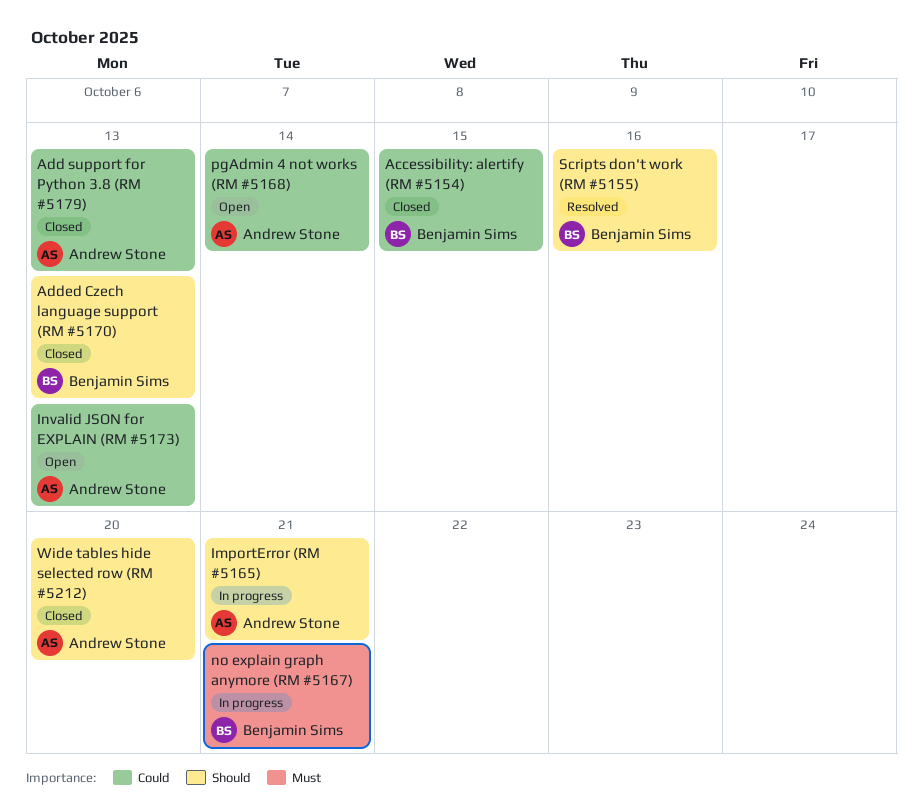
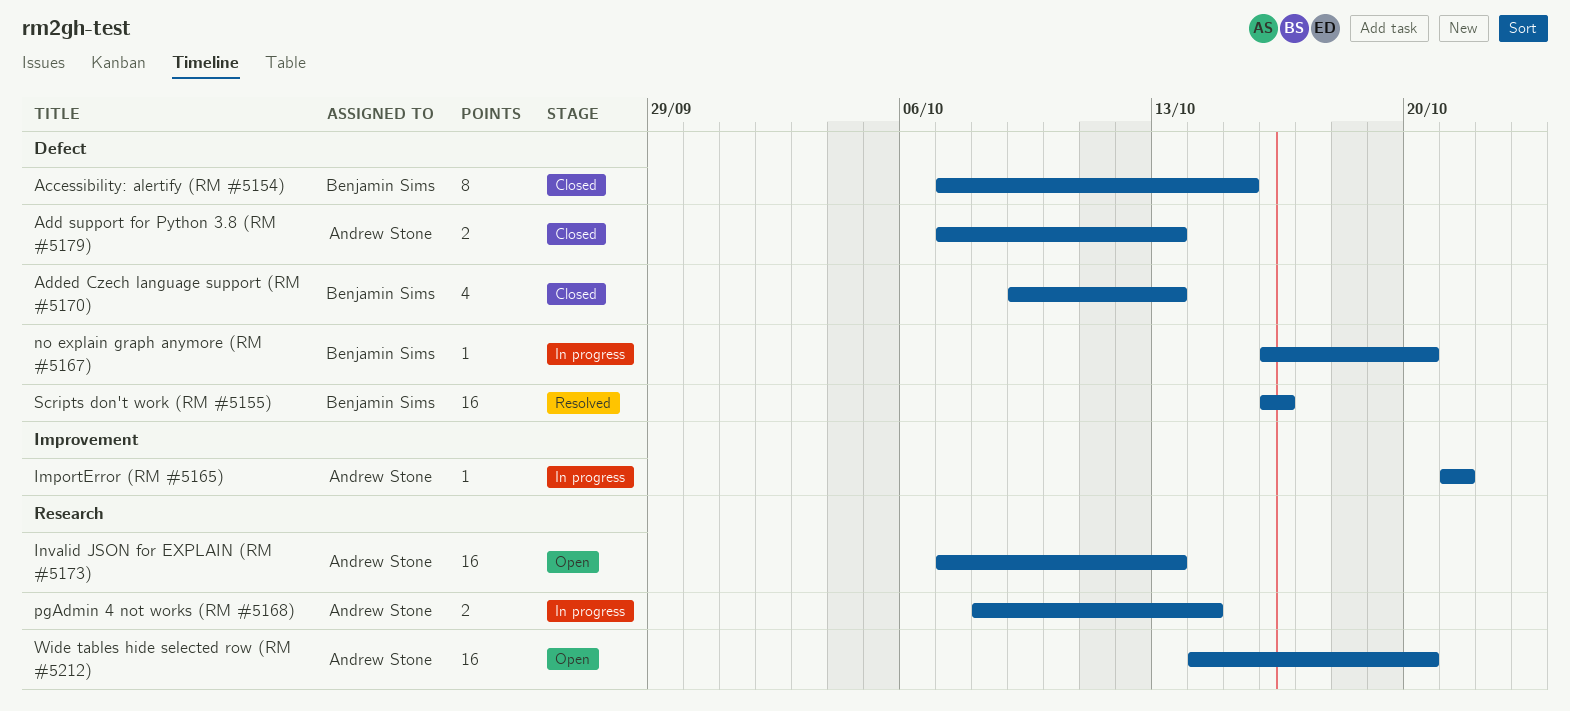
no explain graph anymore (RM #5167), due: Oct 21 -> Oct 20
pgAdmin 4 not works (RM #5168), status: Open -> In progress
Wide tables hide selected row (RM #5212), status: Closed -> Open

